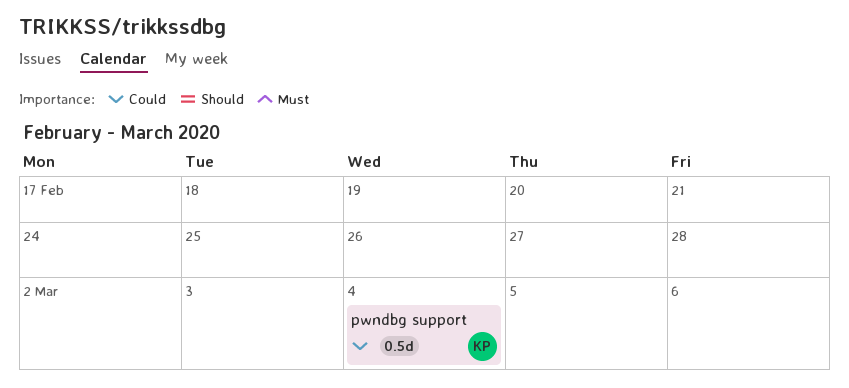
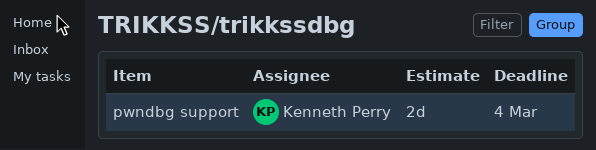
pwndbg support, estimate: 0.5d -> 2d

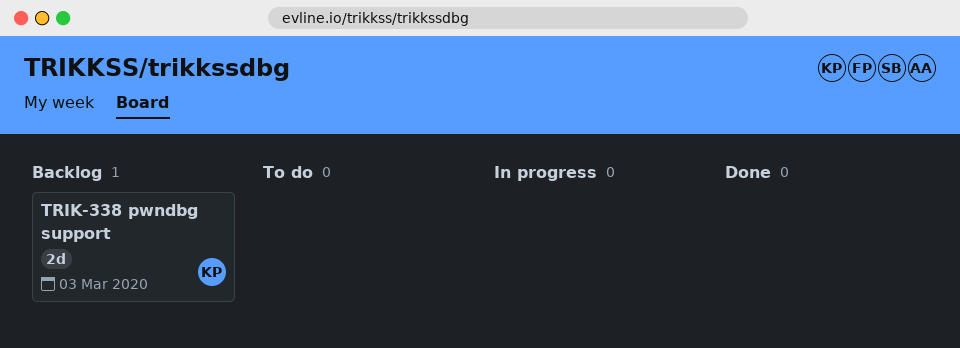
pwndbg support, due: Mar 4 -> Mar 3

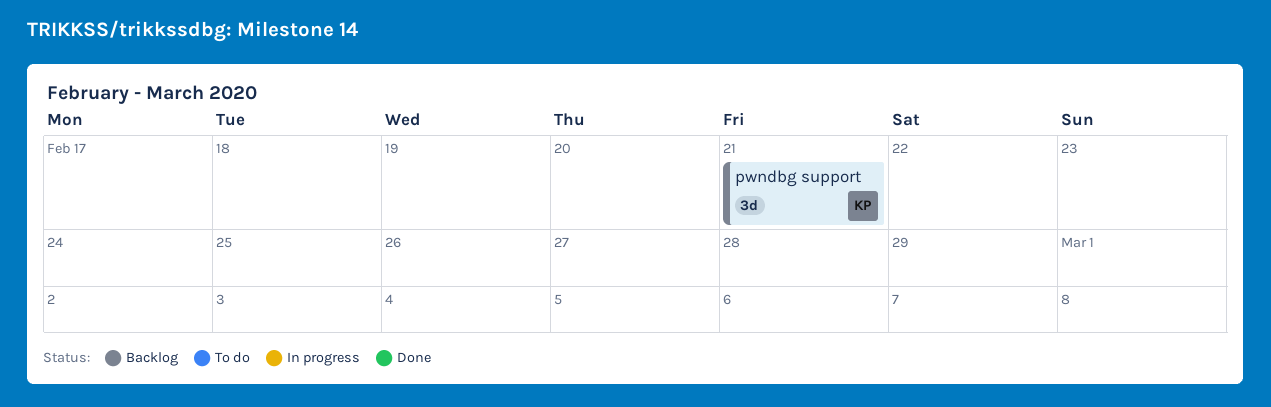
pwndbg support, estimate: 2d -> 3d
pwndbg support, due: Mar 3 -> Feb 21

